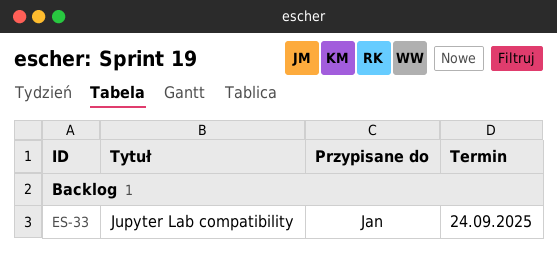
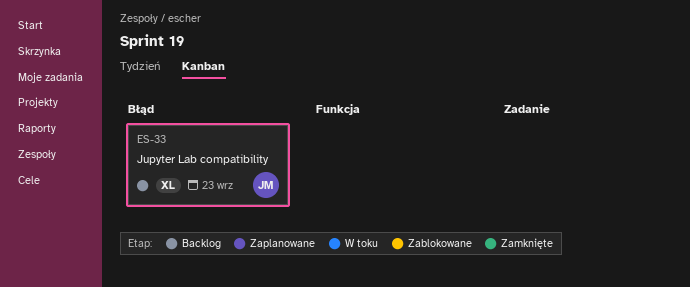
ES-33, due: Sep 24 -> Sep 23

